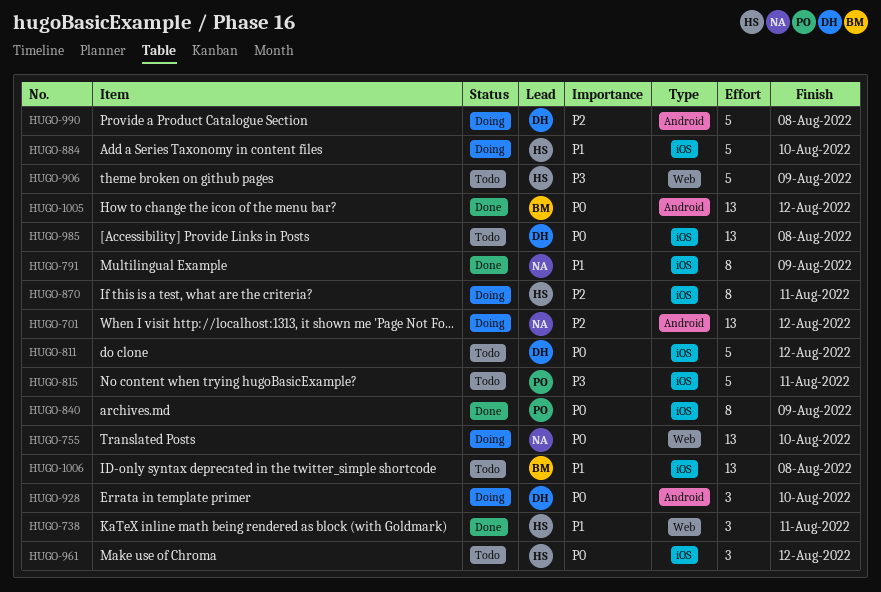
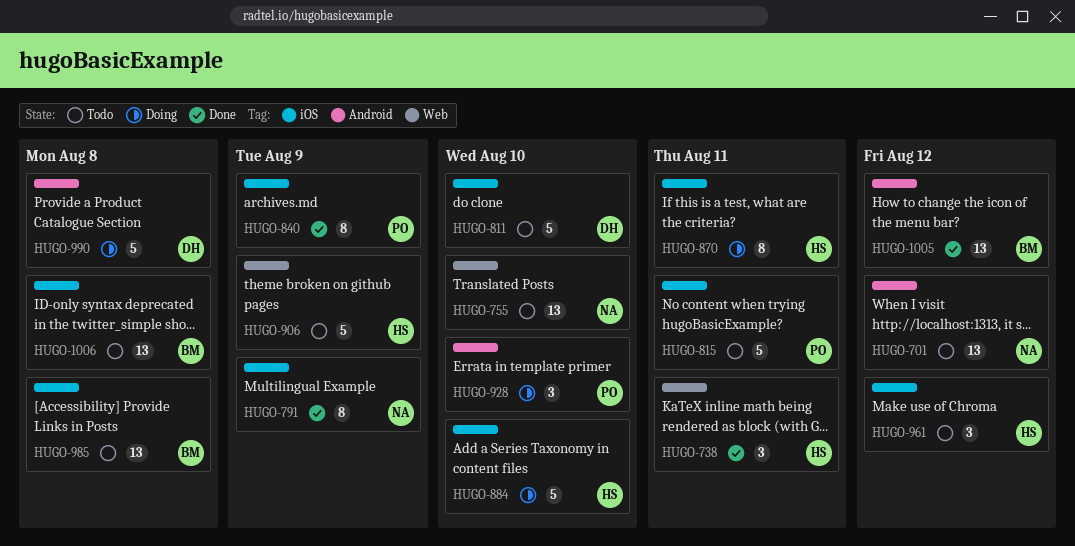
HUGO-701, status: Doing -> Todo
HUGO-755, status: Doing -> Todo
HUGO-811, due: Aug 12 -> Aug 10
HUGO-928, owner: DH -> PO
HUGO-985, owner: DH -> BM

